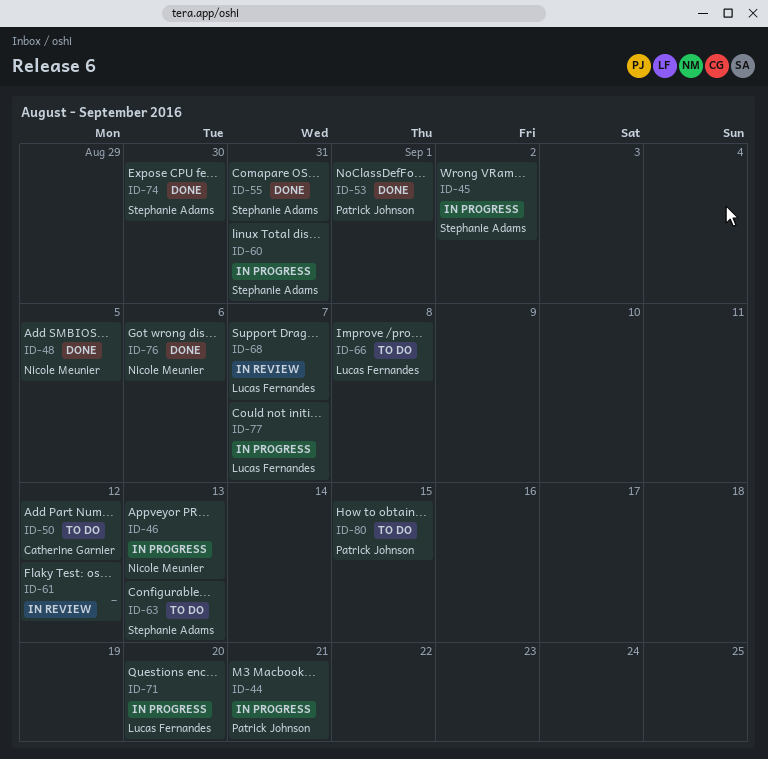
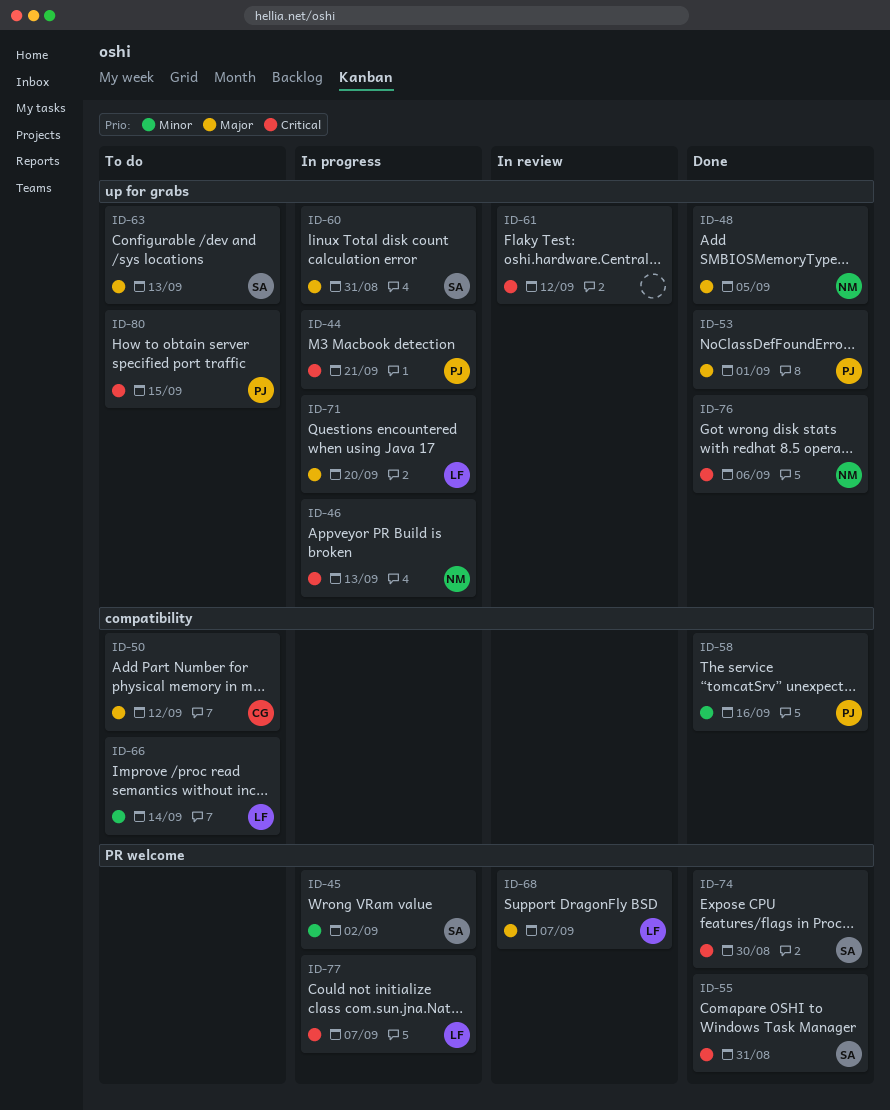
ID-58: none -> present
ID-66, due: Sep 8 -> Sep 14

